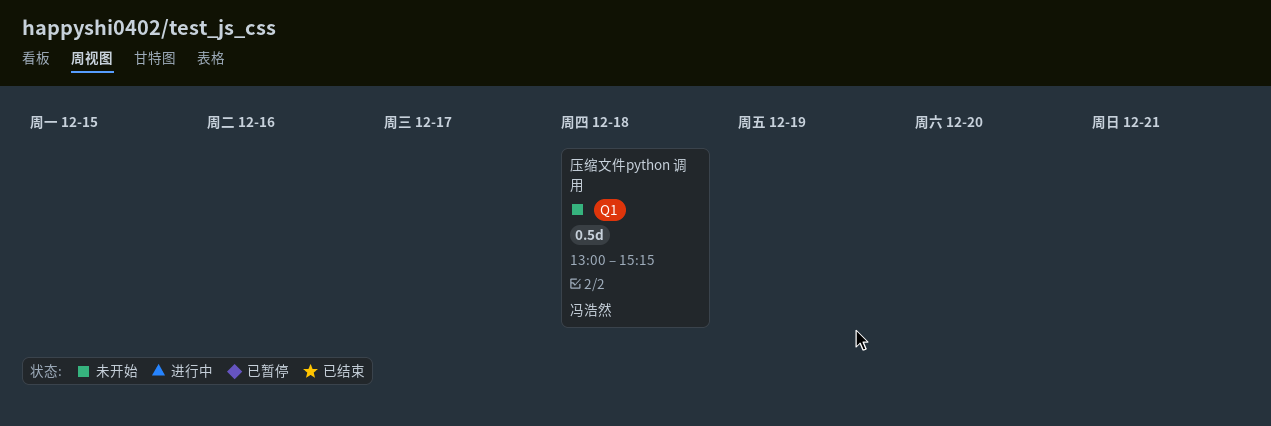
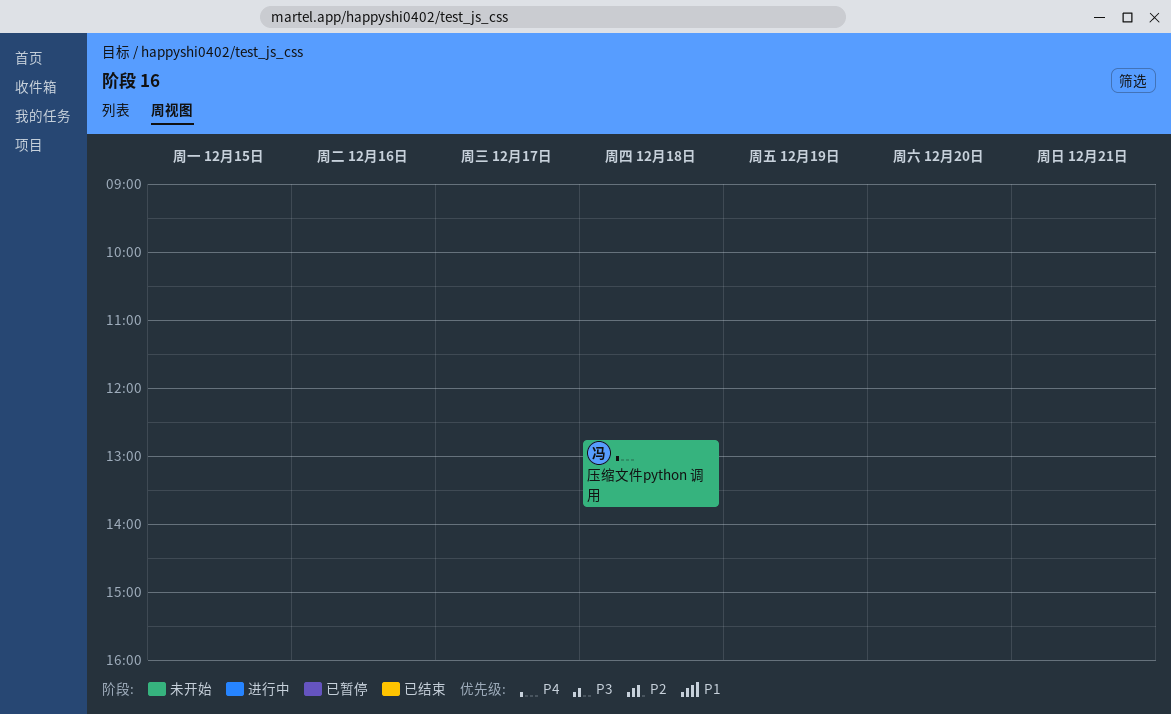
压缩文件python 调用, begins: 13:00 -> 12:45
压缩文件python 调用, ends: 15:15 -> 13:45

